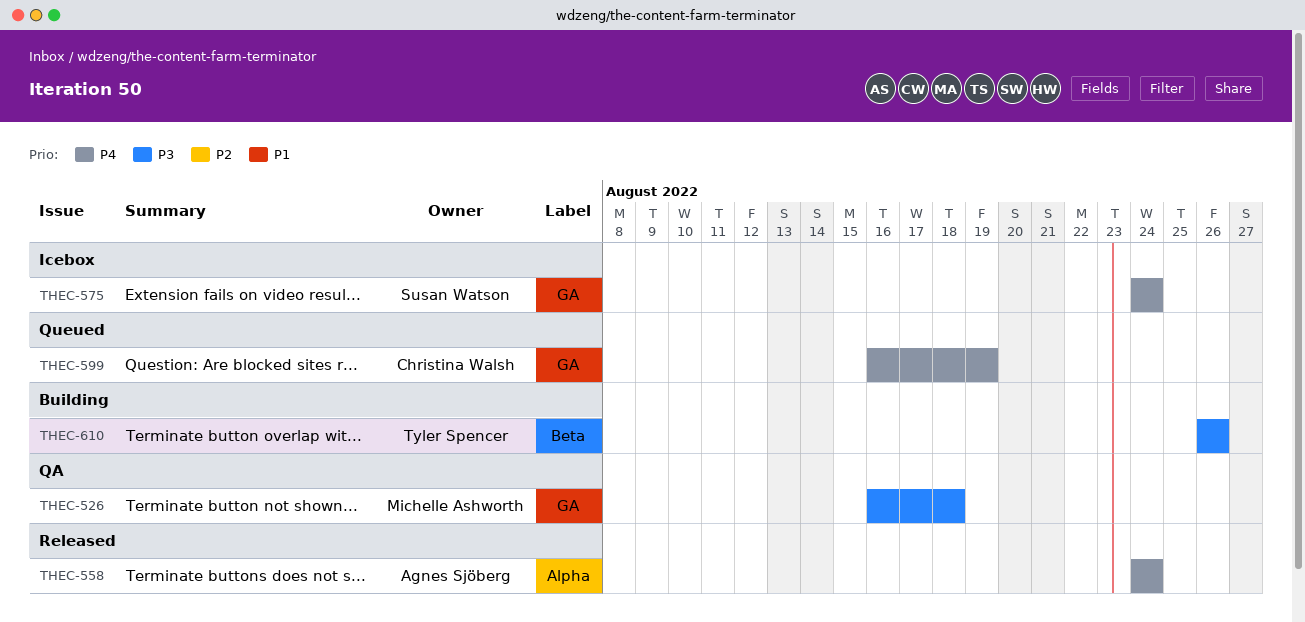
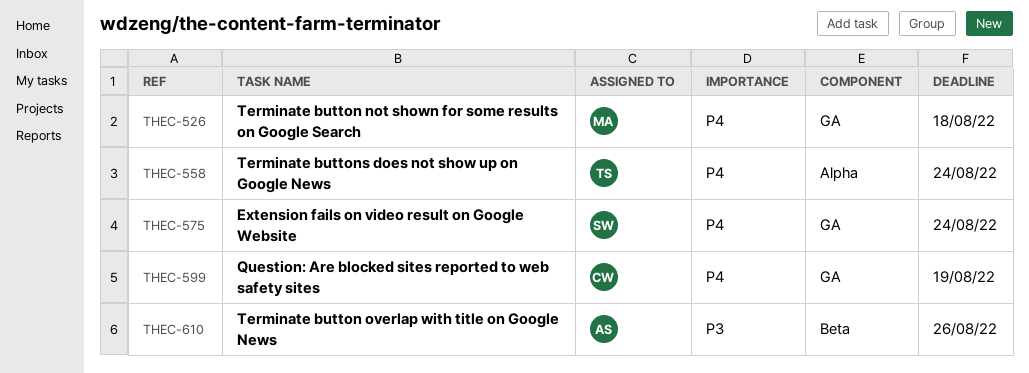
THEC-526, priority: P3 -> P4
THEC-558, owner: Agnes Sjöberg -> Tyler Spencer
THEC-610, owner: Tyler Spencer -> Agnes Sjöberg

